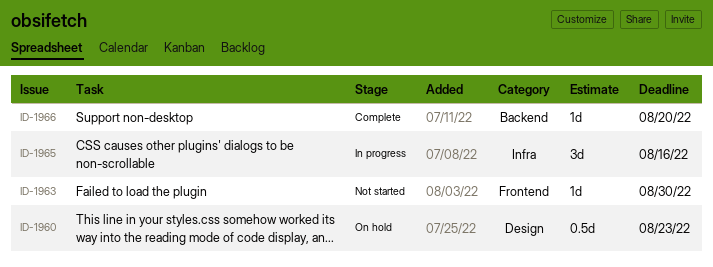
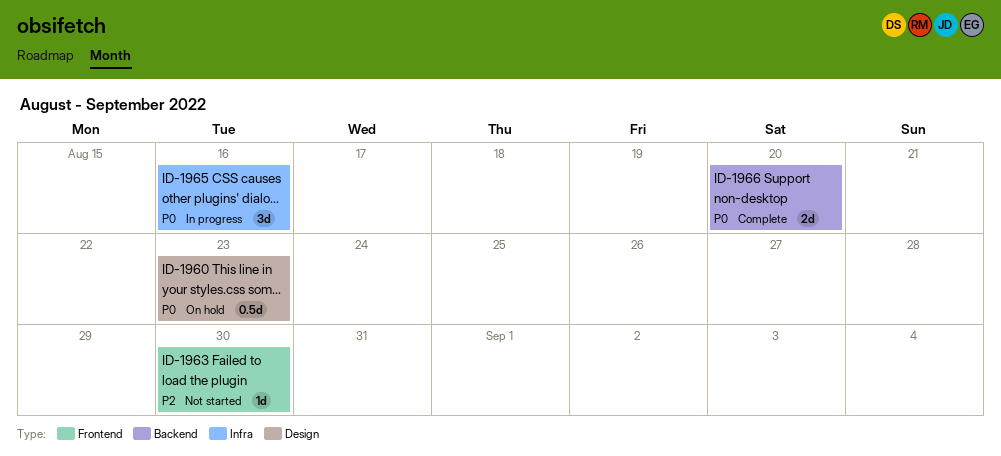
ID-1966, estimate: 1d -> 2d

